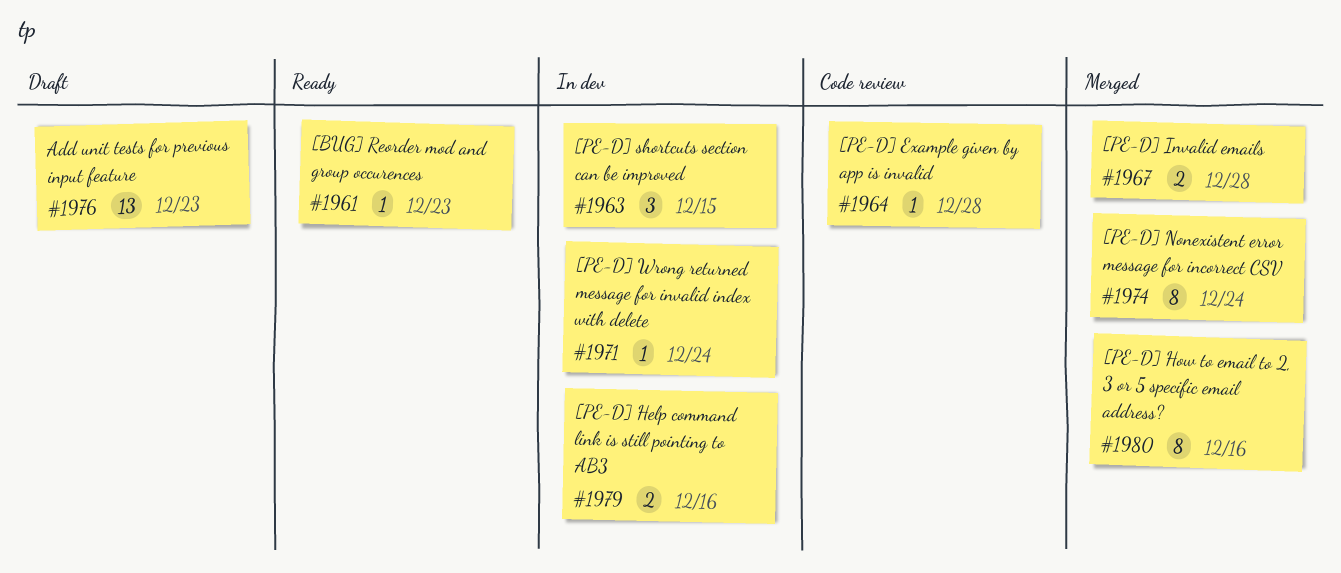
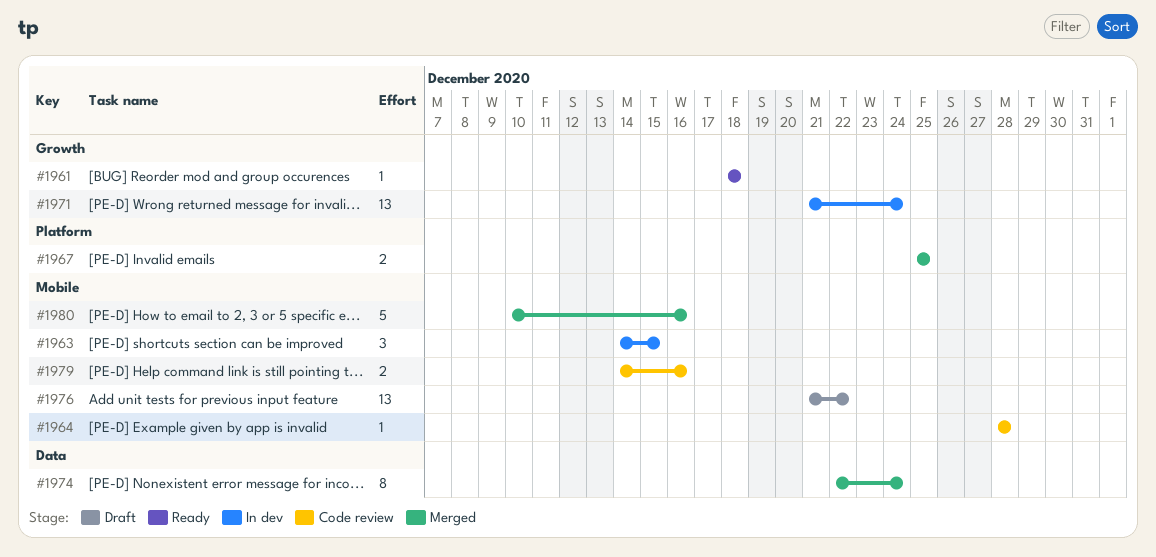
#1961, due: Dec 23 -> Dec 18
#1967, due: Dec 28 -> Dec 25
#1971, estimate: 1 -> 13
#1976, due: Dec 23 -> Dec 22
#1979, status: In dev -> Code review
#1980, estimate: 8 -> 5

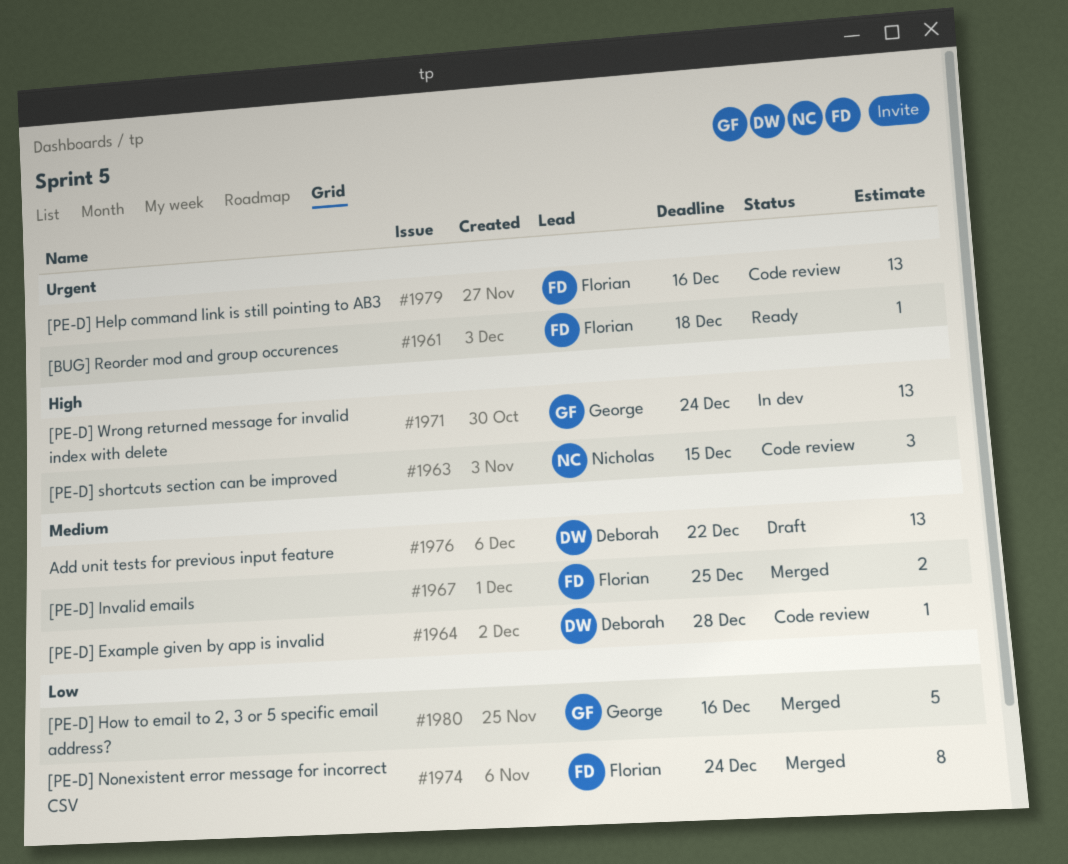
#1963, status: In dev -> Code review
#1979, estimate: 2 -> 13

